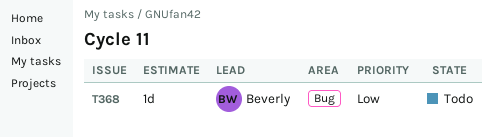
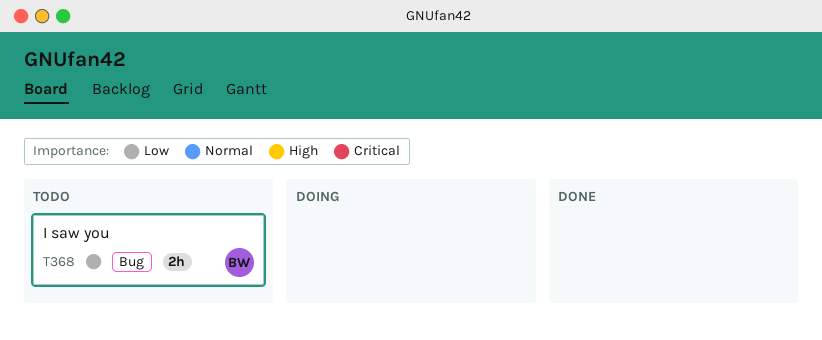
T368, estimate: 1d -> 2h

